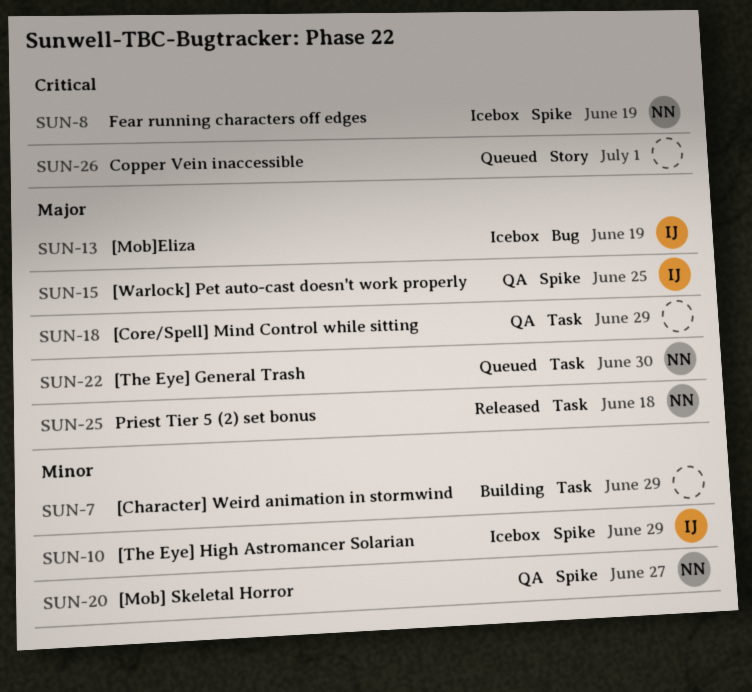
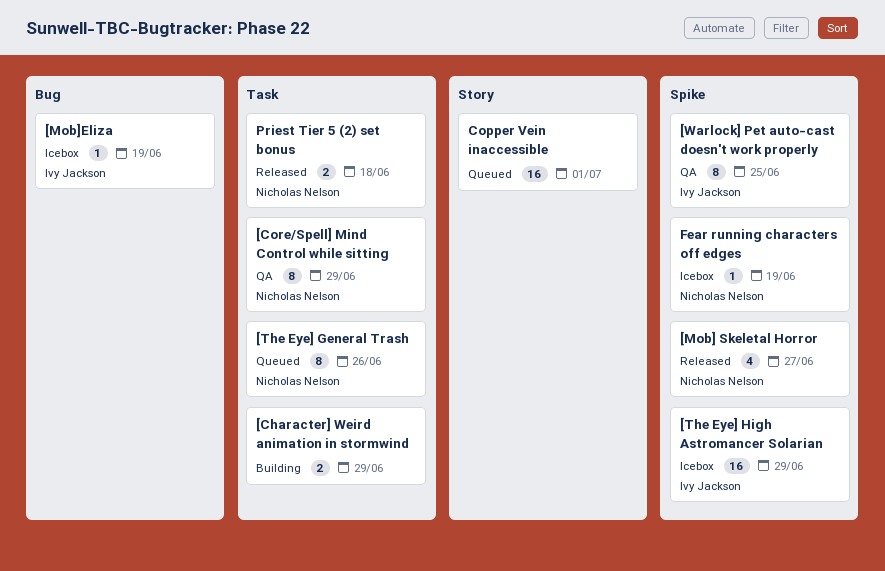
[Core/Spell] Mind Control while sitting, owner: none -> Nicholas Nelson
[Mob] Skeletal Horror, status: QA -> Released
[The Eye] General Trash, due: Jun 30 -> Jun 26

